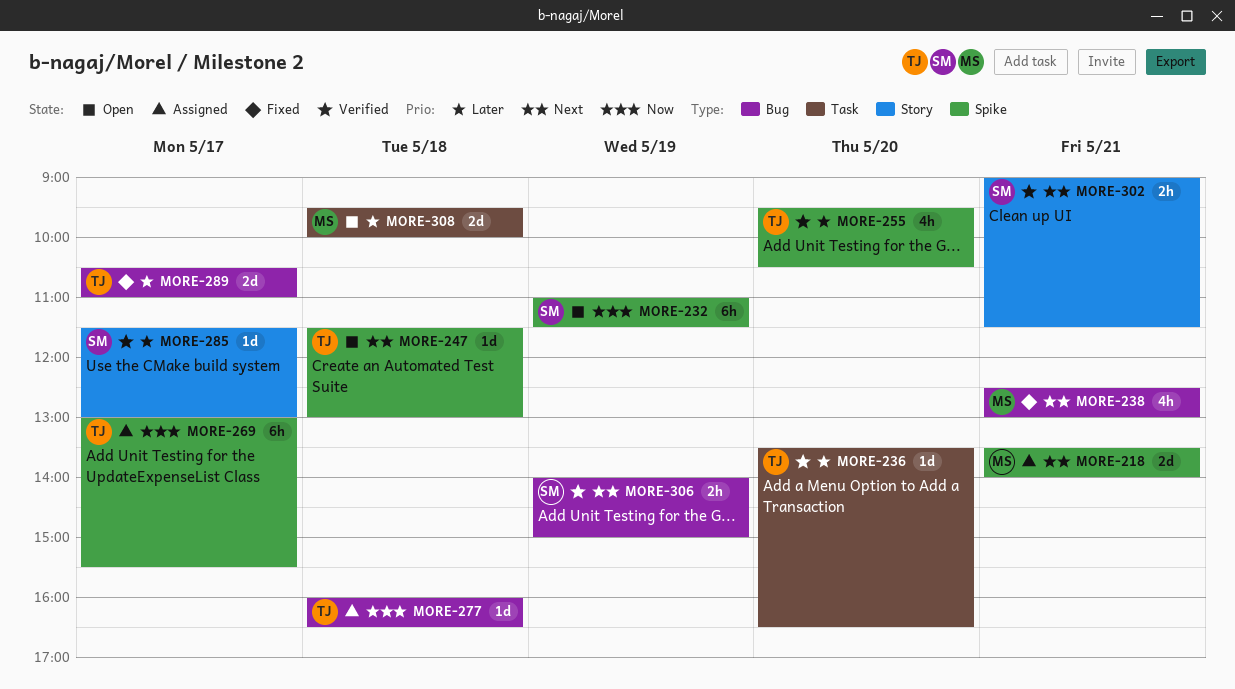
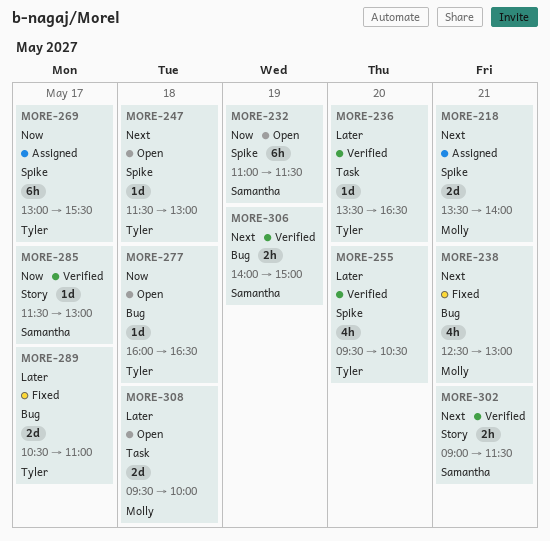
MORE-277, status: Assigned -> Open
MORE-285, priority: Later -> Now

